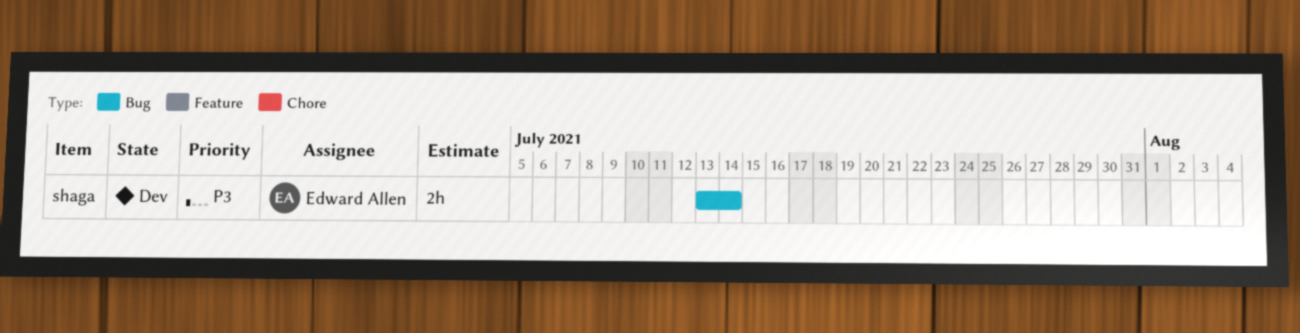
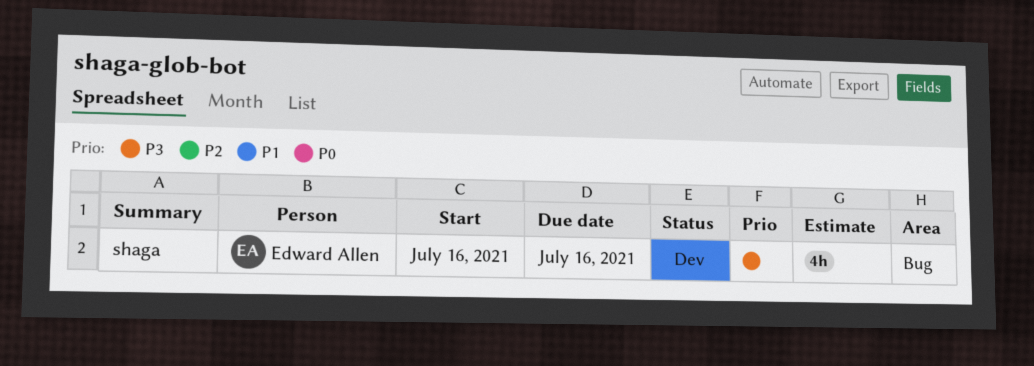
shaga, estimate: 2h -> 4h
shaga, start: Jul 13 -> Jul 16
shaga, due: Jul 14 -> Jul 16

